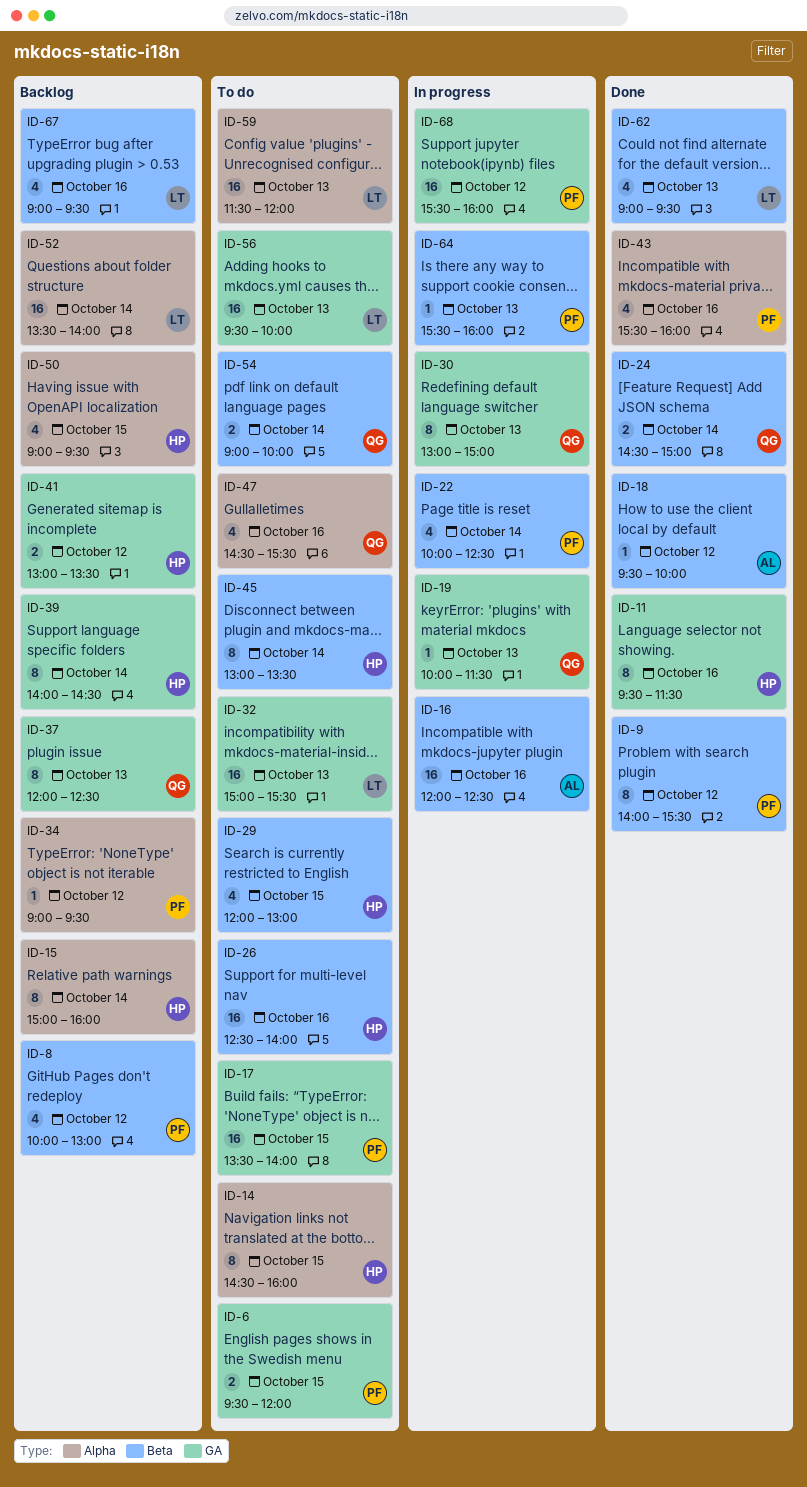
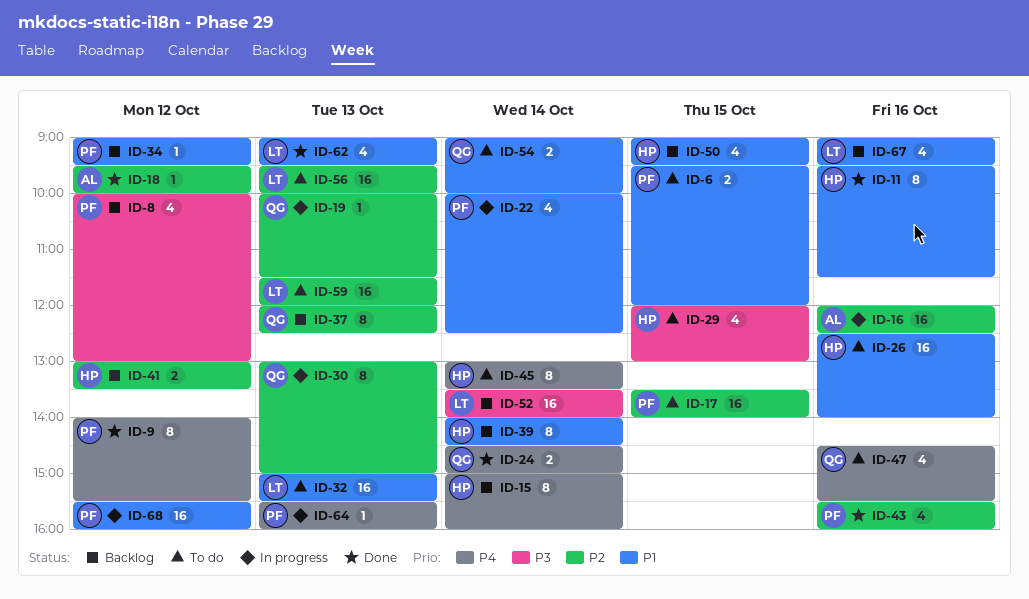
ID-14: present -> none

